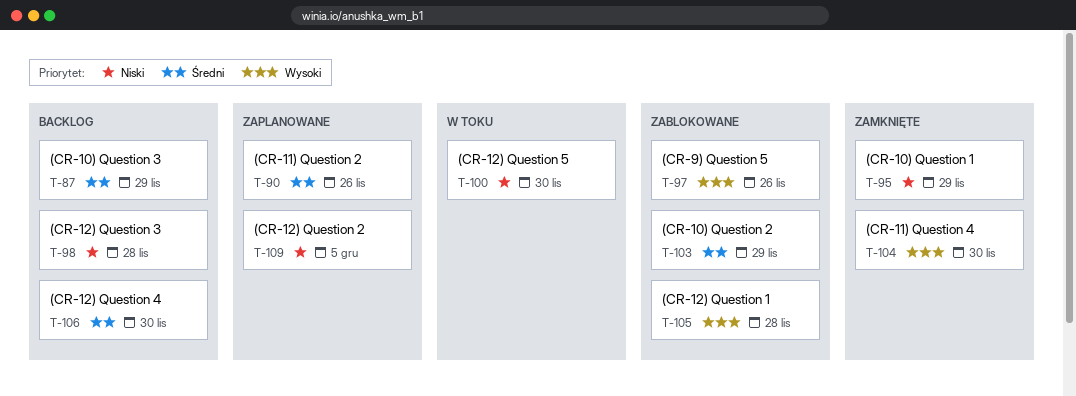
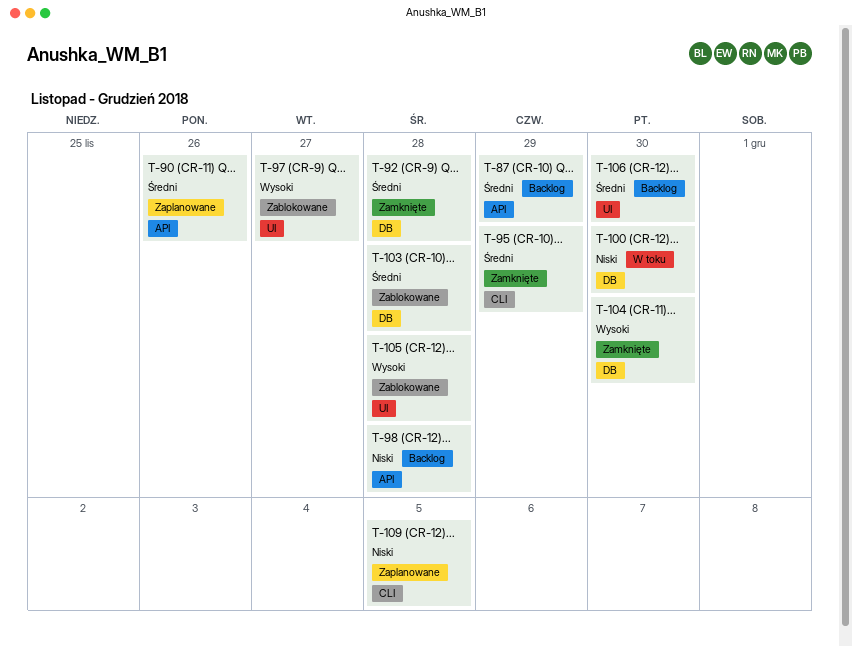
T-92: none -> present
T-95, priority: Niski -> Średni
T-97, due: Nov 26 -> Nov 27
T-103, due: Nov 29 -> Nov 28

